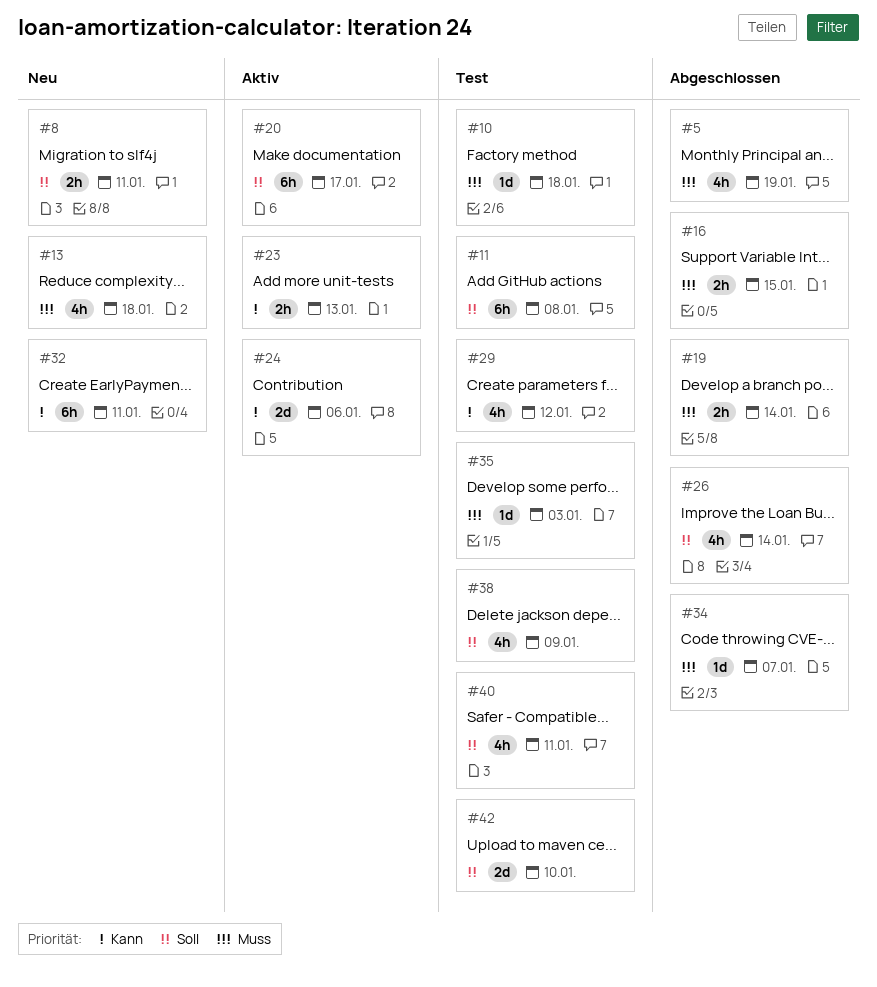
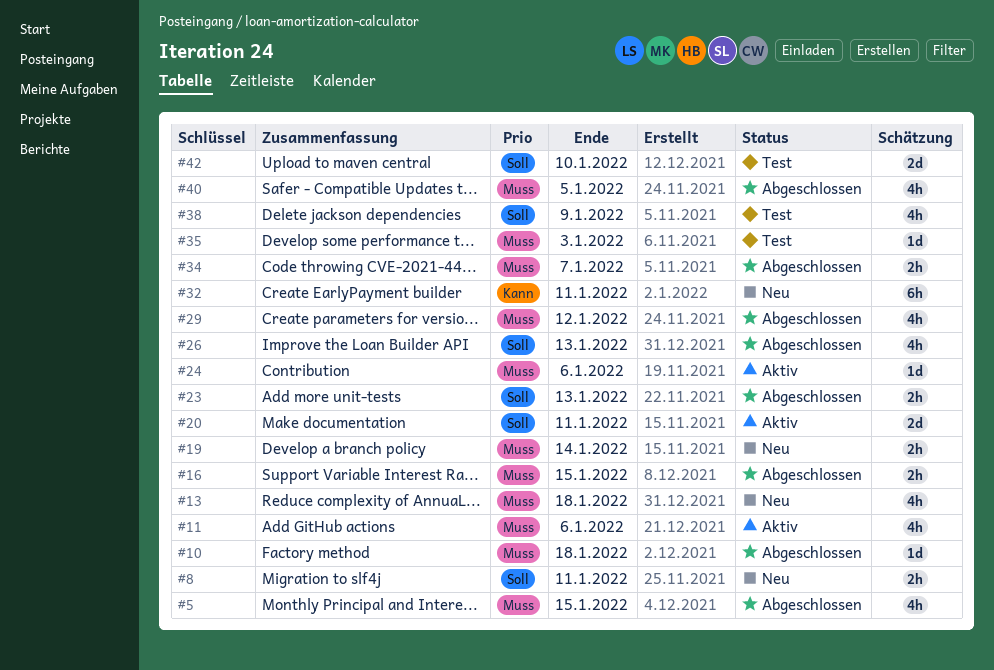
#5, due: Jan 19 -> Jan 15
#10, status: Test -> Abgeschlossen
#11, status: Test -> Aktiv
#11, priority: Soll -> Muss
#11, estimate: 6h -> 4h
#11, due: Jan 8 -> Jan 6
#19, status: Abgeschlossen -> Neu
#20, estimate: 6h -> 2d
#20, due: Jan 17 -> Jan 11
#23, status: Aktiv -> Abgeschlossen
#23, priority: Kann -> Soll
#24, priority: Kann -> Muss
#24, estimate: 2d -> 1d
#26, due: Jan 14 -> Jan 13
#29, status: Test -> Abgeschlossen
#29, priority: Kann -> Muss
#34, estimate: 1d -> 2h
#40, status: Test -> Abgeschlossen
#40, priority: Soll -> Muss
#40, due: Jan 11 -> Jan 5

